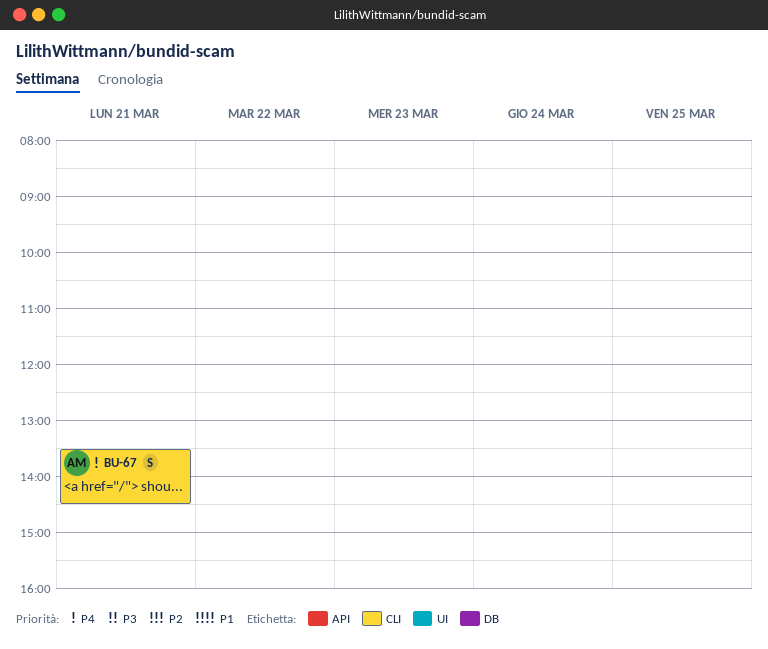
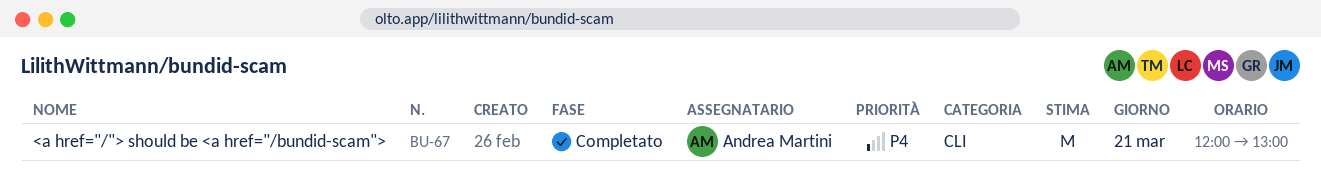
BU-67, estimate: S -> M
BU-67, begins: 13:30 -> 12:00
BU-67, ends: 14:30 -> 13:00

